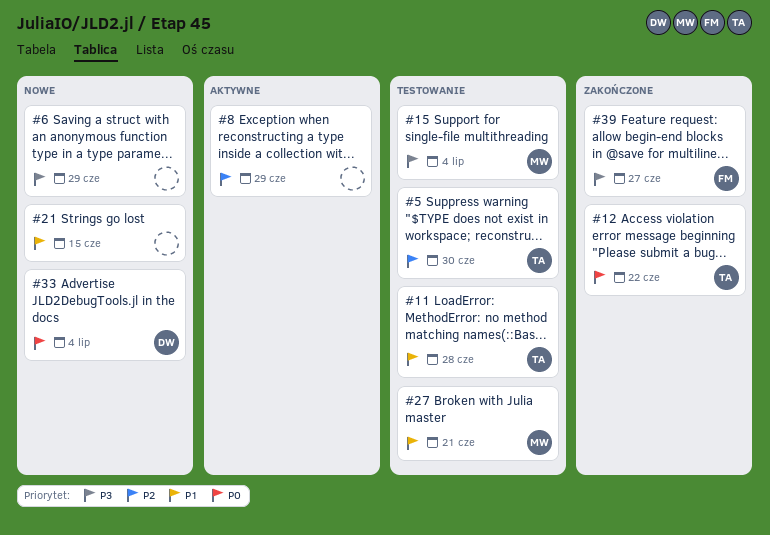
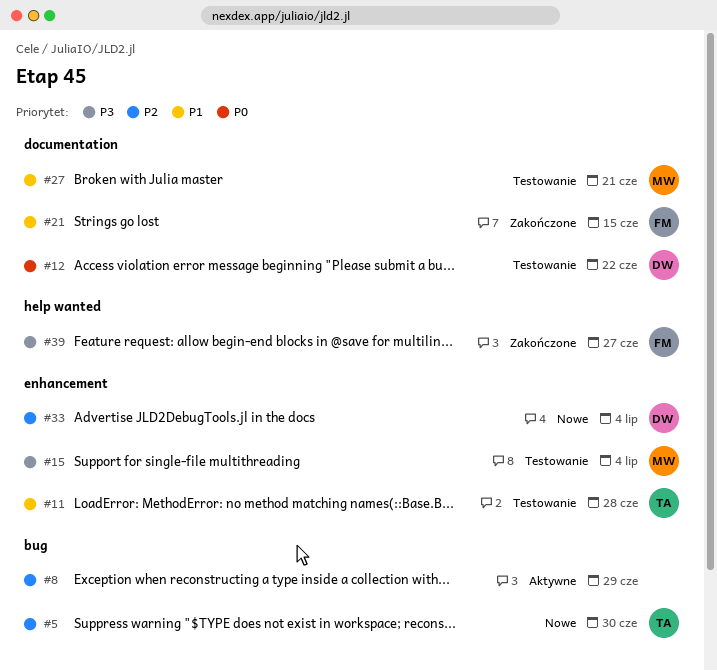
#5, status: Testowanie -> Nowe
#6: present -> none
#12, status: Zakończone -> Testowanie
#12, owner: TA -> DW
#21, status: Nowe -> Zakończone
#21, owner: none -> FM
#33, priority: P0 -> P2

